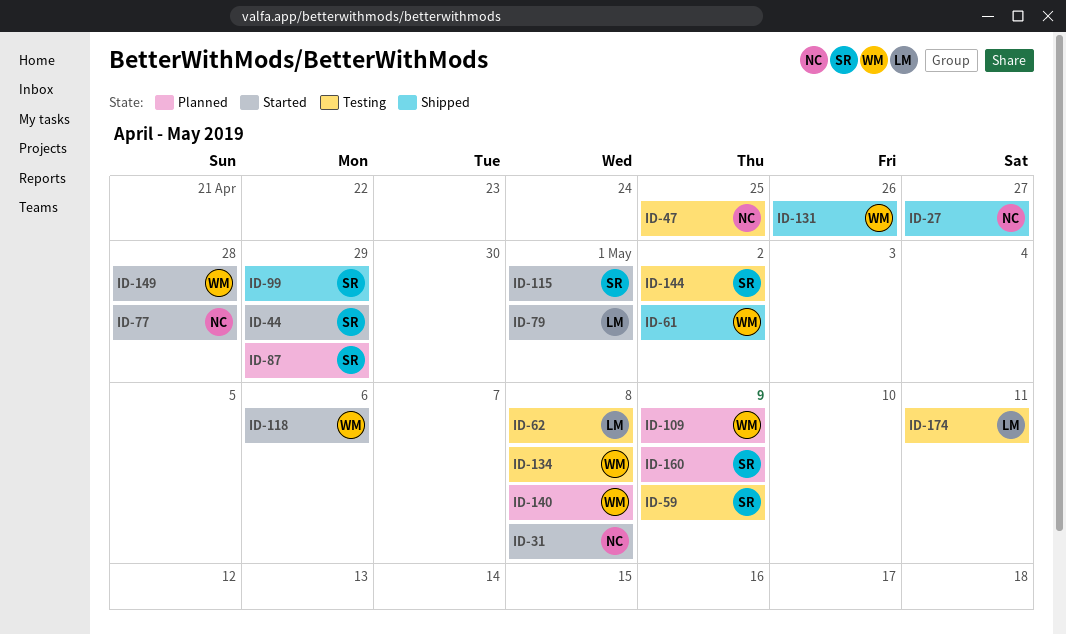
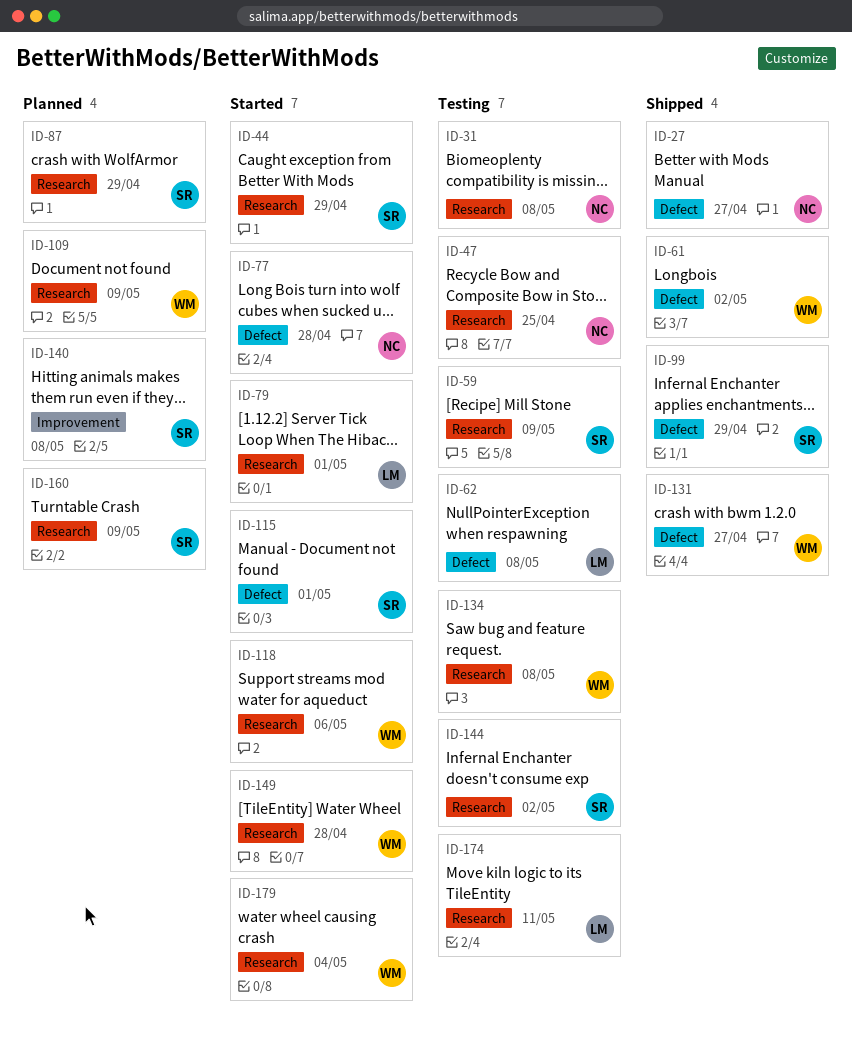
ID-31, status: Started -> Testing
ID-131, due: Apr 26 -> Apr 27
ID-140, owner: WM -> SR
ID-179: none -> present

